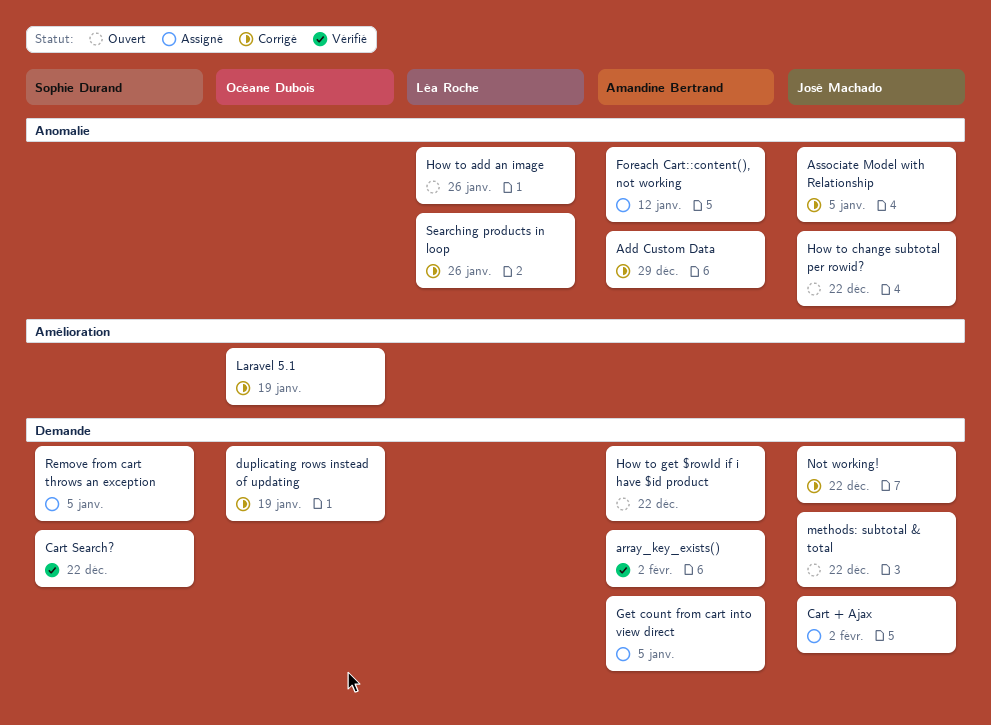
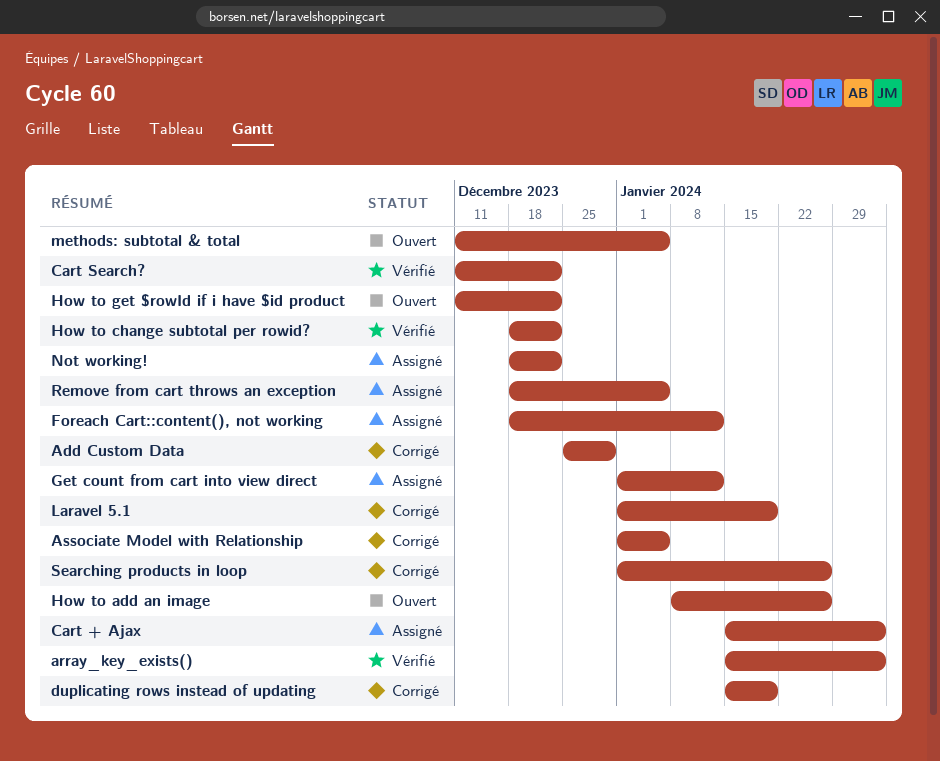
Get count from cart into view direct, due: Jan 5 -> Jan 12
How to change subtotal per rowid?, status: Ouvert -> Vérifié
methods: subtotal & total, due: Dec 22 -> Jan 5
Not working!, status: Corrigé -> Assigné

